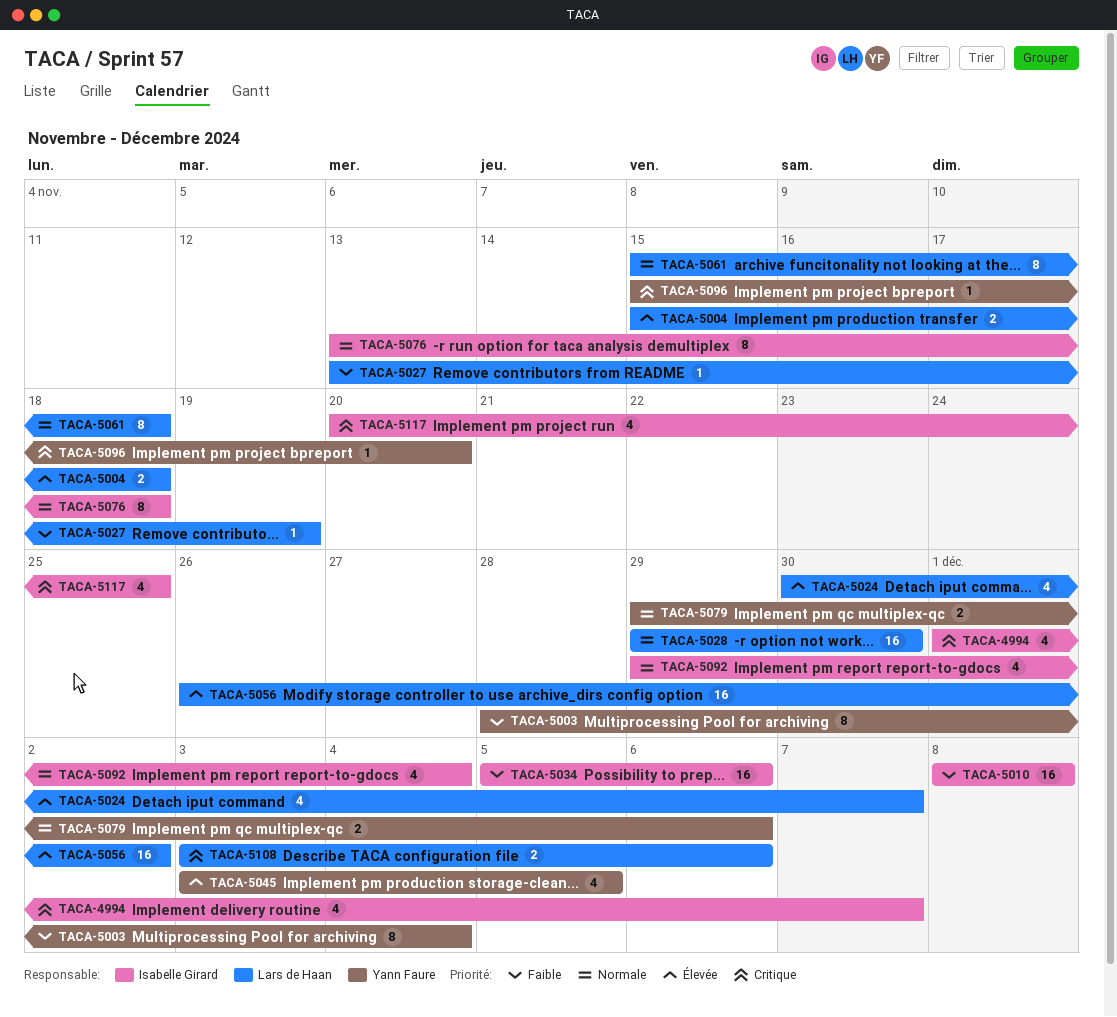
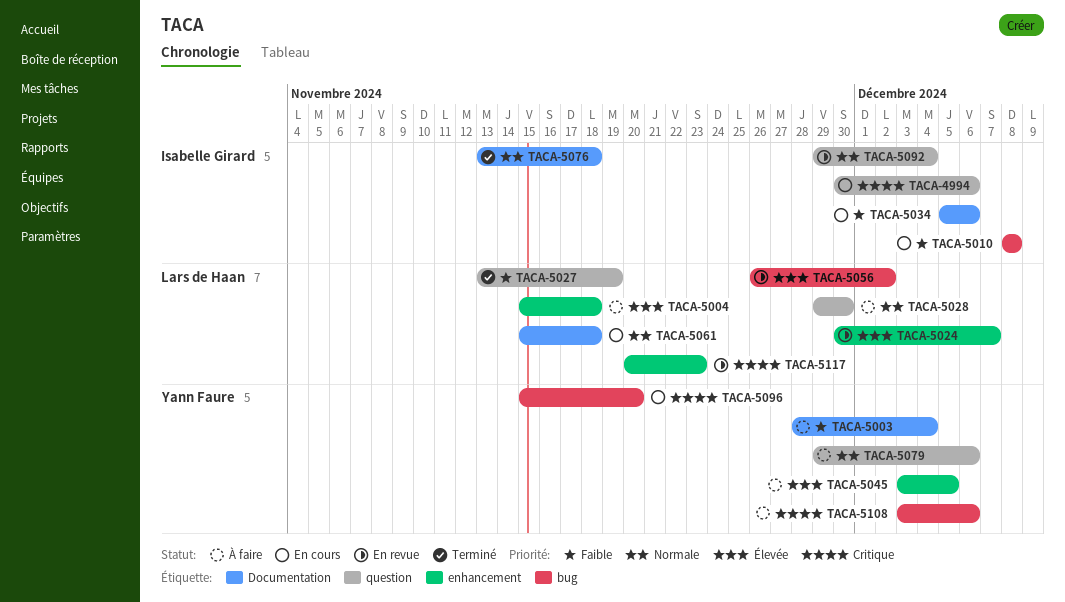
TACA-4994, start: Dec 1 -> Nov 30
TACA-4994, due: Dec 7 -> Dec 6
TACA-5108, owner: Lars de Haan -> Yann Faure
TACA-5117, owner: Isabelle Girard -> Lars de Haan
TACA-5117, due: Nov 25 -> Nov 23

